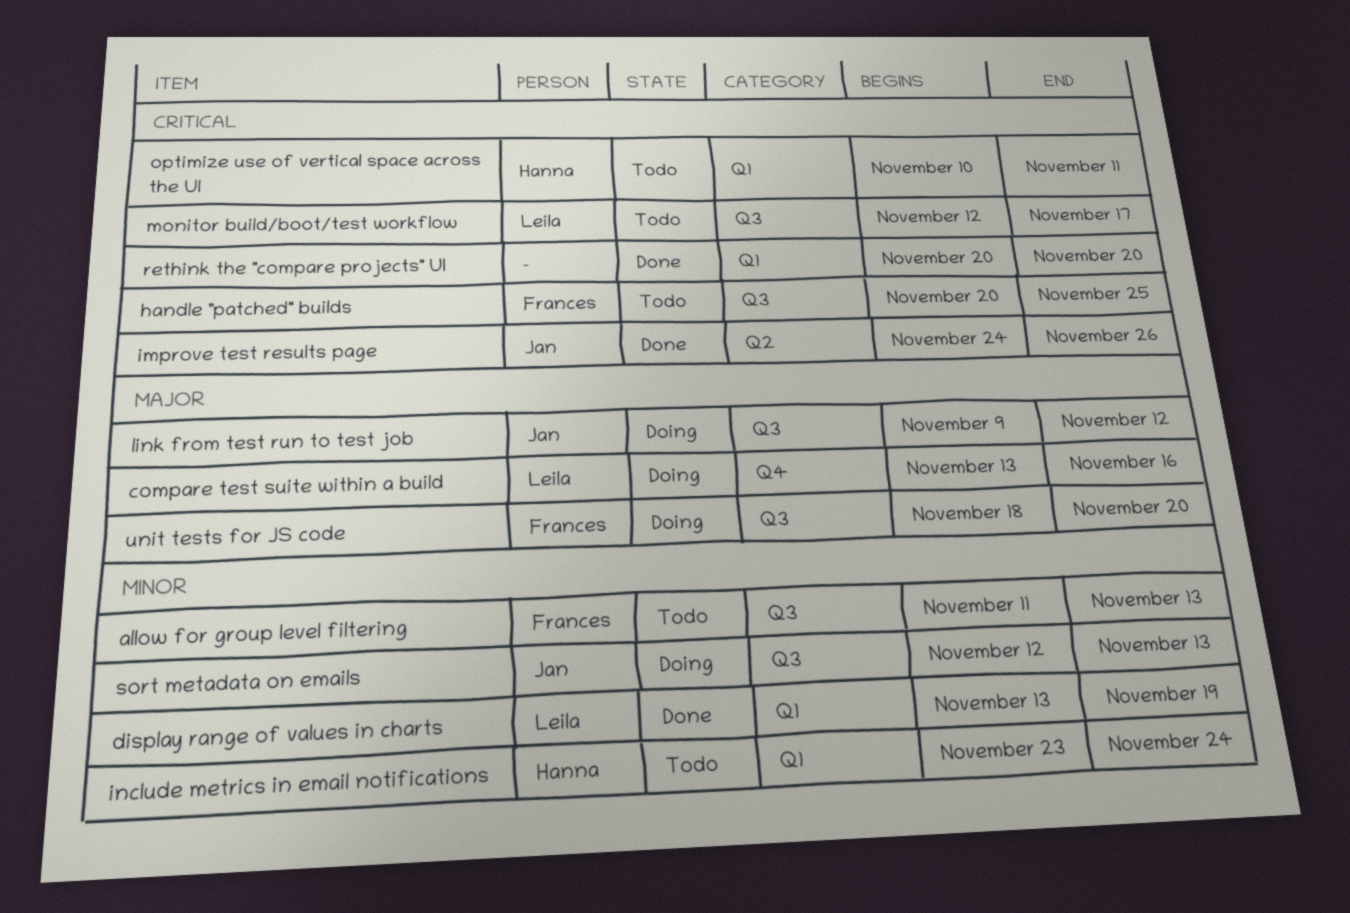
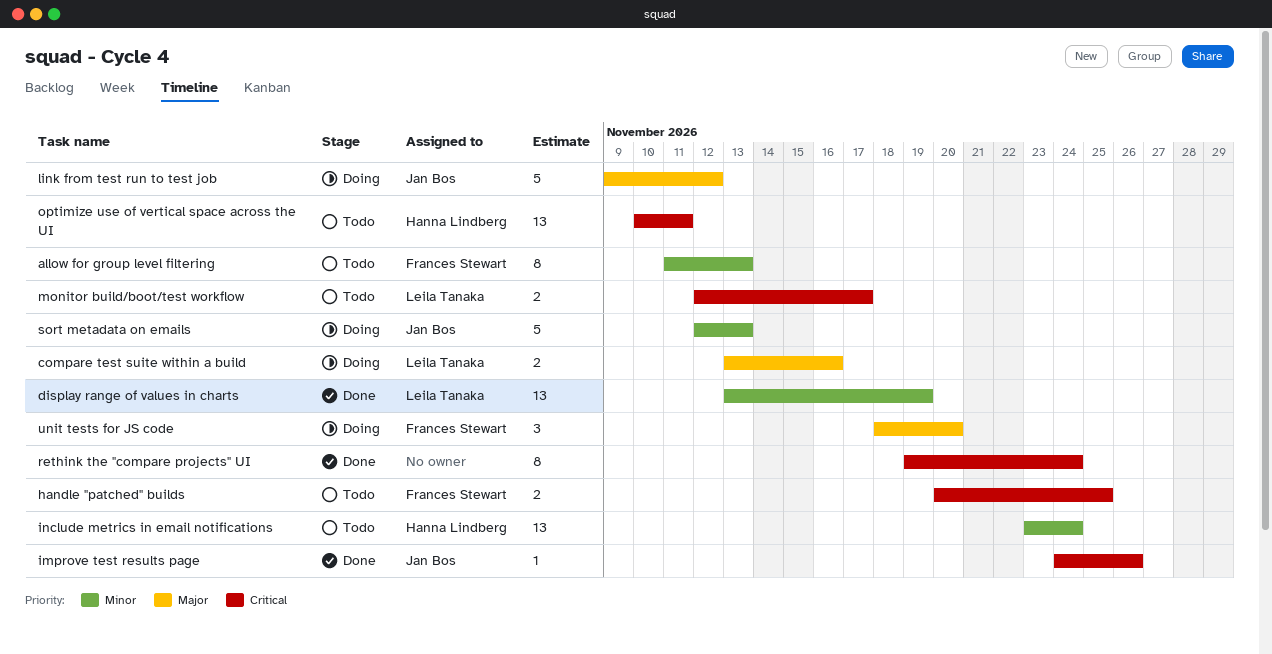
rethink the "compare projects" UI, start: Nov 20 -> Nov 19
rethink the "compare projects" UI, due: Nov 20 -> Nov 24

